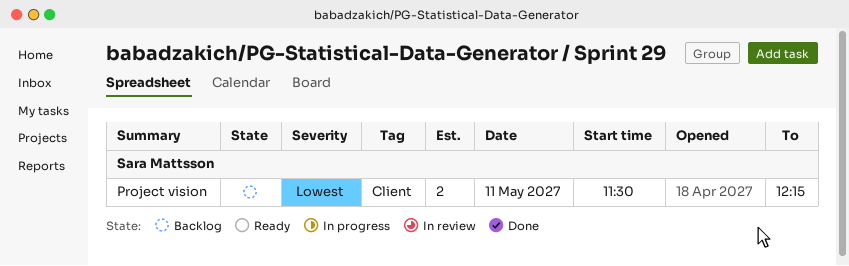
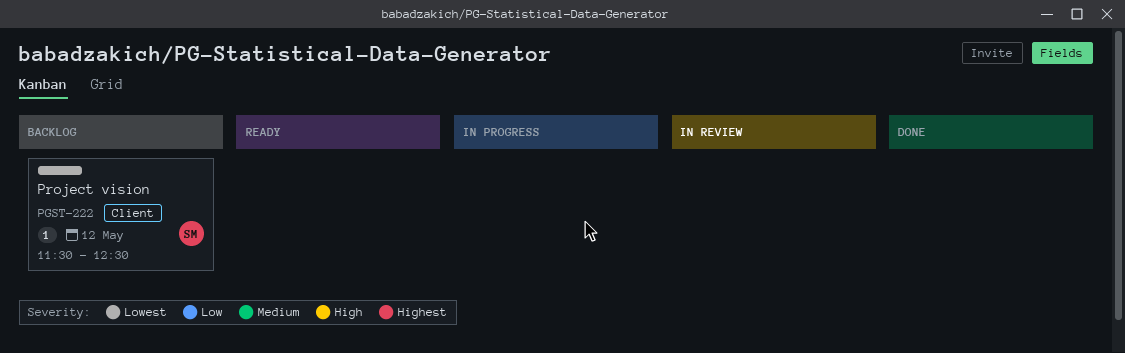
Project vision, estimate: 2 -> 1
Project vision, day: May 11 -> May 12
Project vision, ends: 12:15 -> 12:30

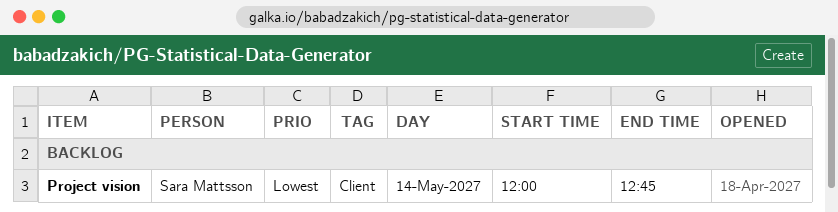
Project vision, day: May 12 -> May 14
Project vision, begins: 11:30 -> 12:00
Project vision, ends: 12:30 -> 12:45

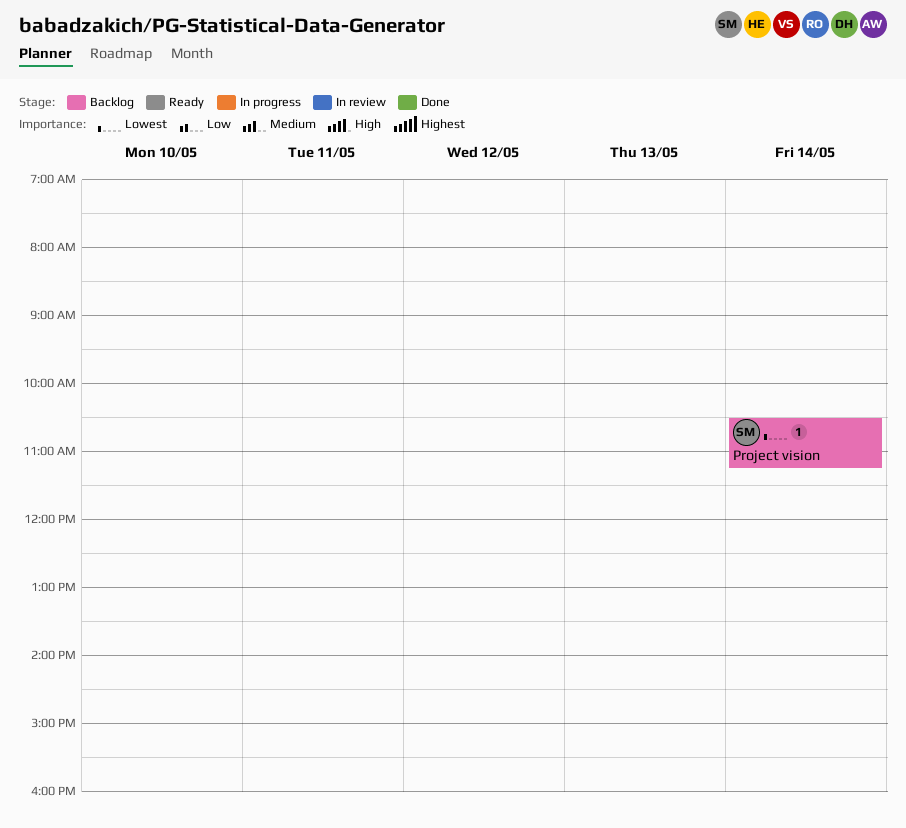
Project vision, begins: 12:00 -> 10:30
Project vision, ends: 12:45 -> 11:15

